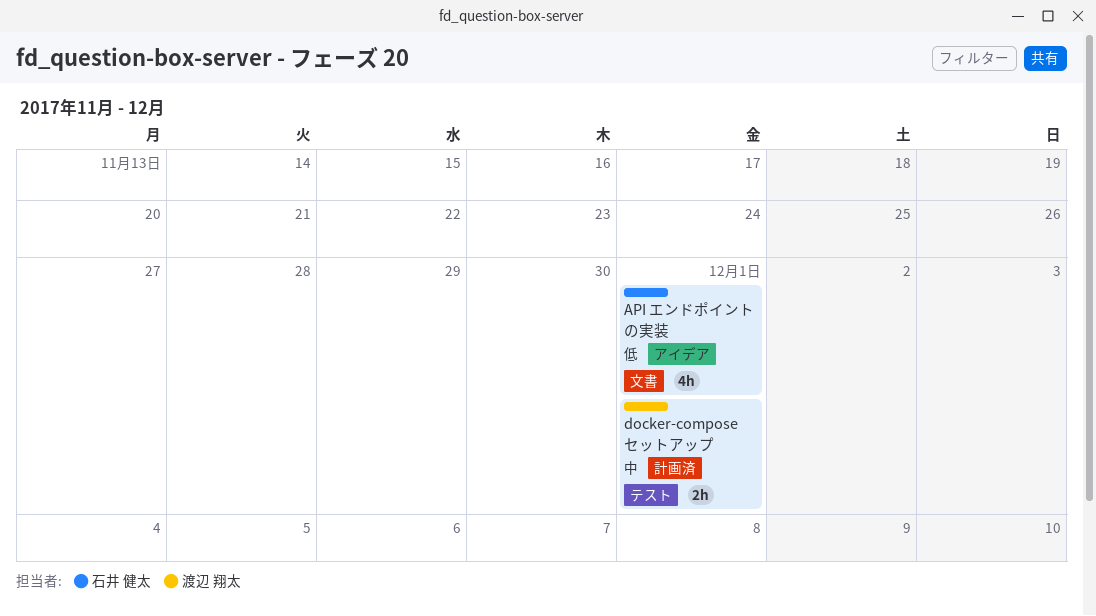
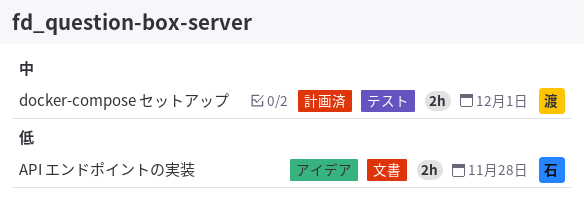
API エンドポイントの実装, estimate: 4h -> 2h
API エンドポイントの実装, due: Dec 1 -> Nov 28

